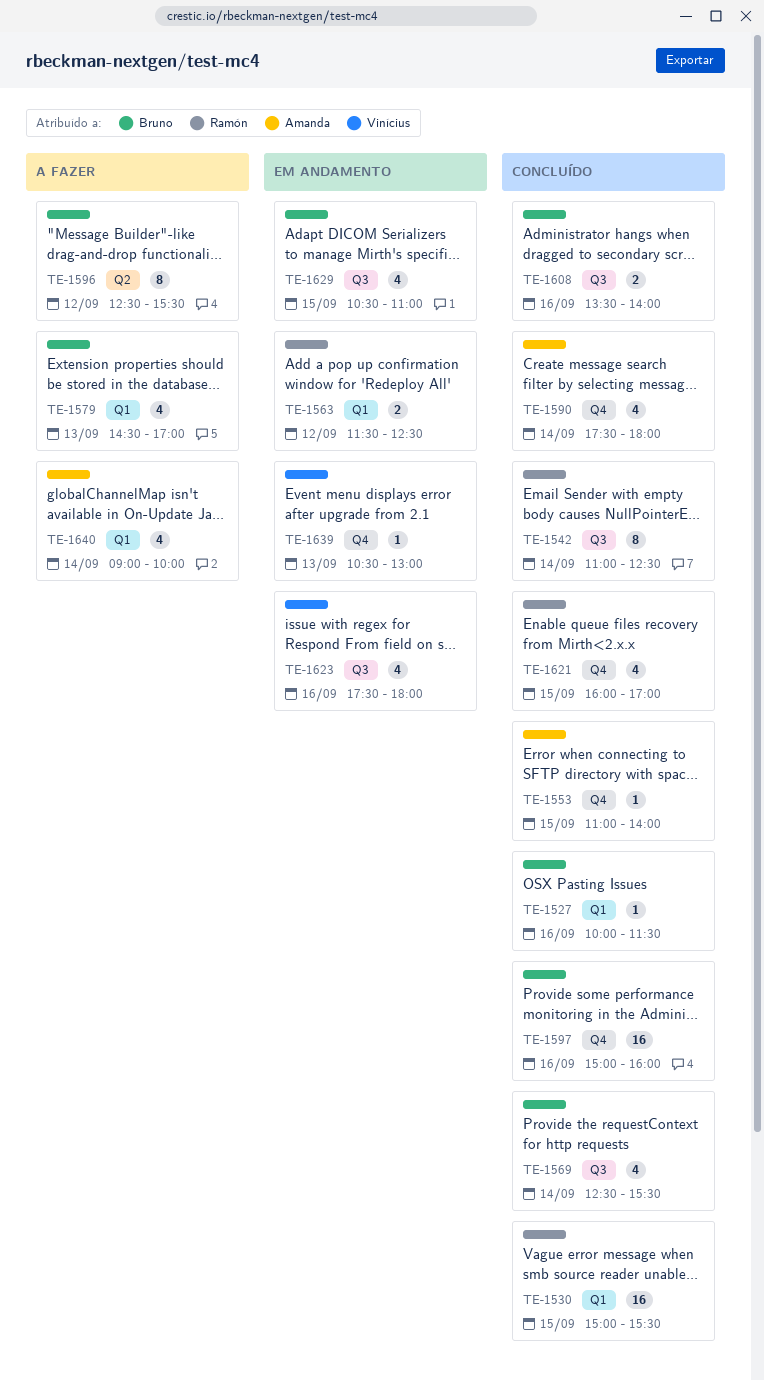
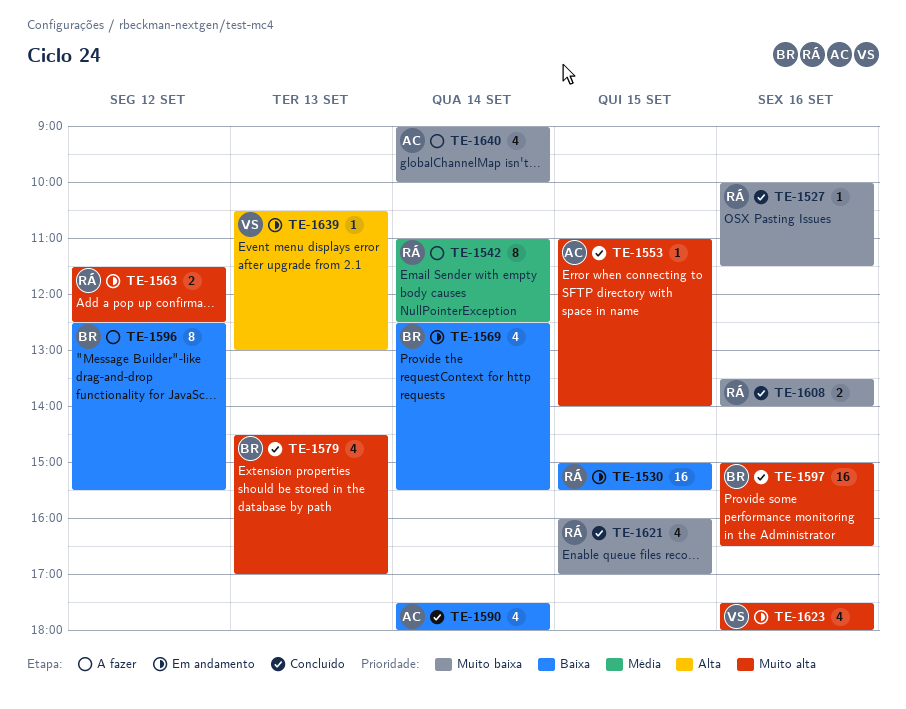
TE-1527, owner: Bruno -> Ramón
TE-1530, status: Concluído -> Em andamento
TE-1542, status: Concluído -> A fazer
TE-1569, status: Concluído -> Em andamento
TE-1579, status: A fazer -> Concluído
TE-1597, ends: 16:00 -> 16:30
TE-1608, owner: Bruno -> Ramón
TE-1629: present -> none

